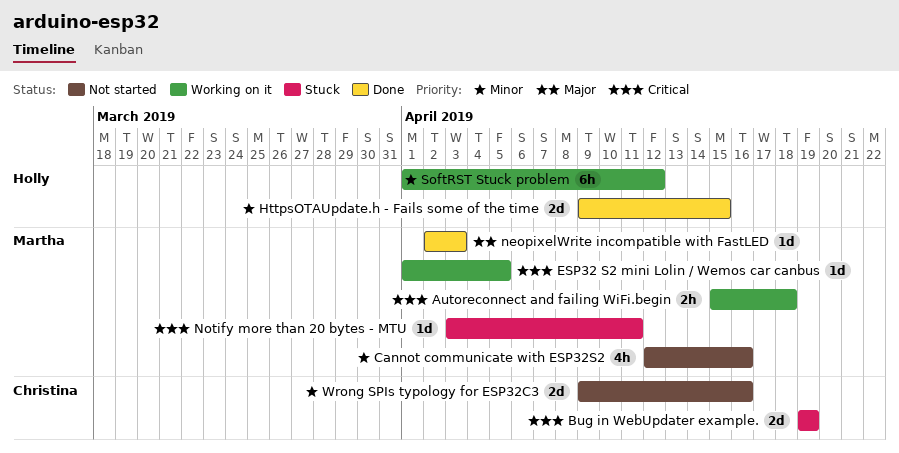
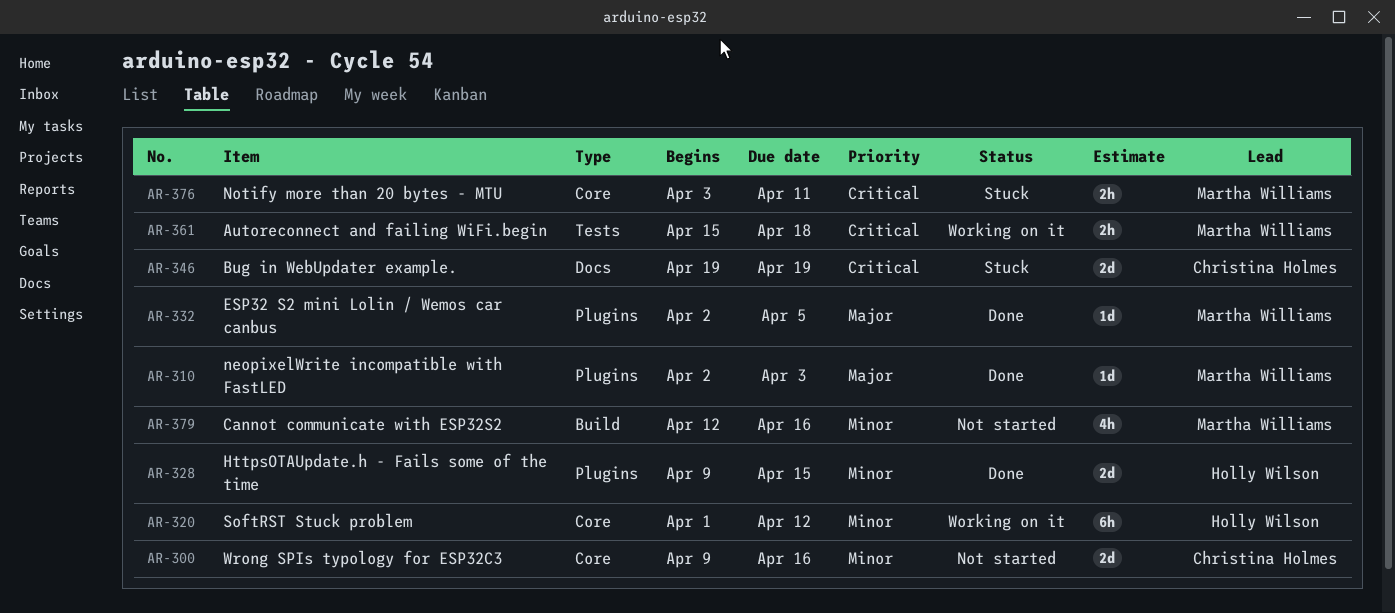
ESP32 S2 mini Lolin / Wemos car canbus, status: Working on it -> Done
ESP32 S2 mini Lolin / Wemos car canbus, priority: Critical -> Major
ESP32 S2 mini Lolin / Wemos car canbus, start: Apr 1 -> Apr 2
Notify more than 20 bytes - MTU, estimate: 1d -> 2h

